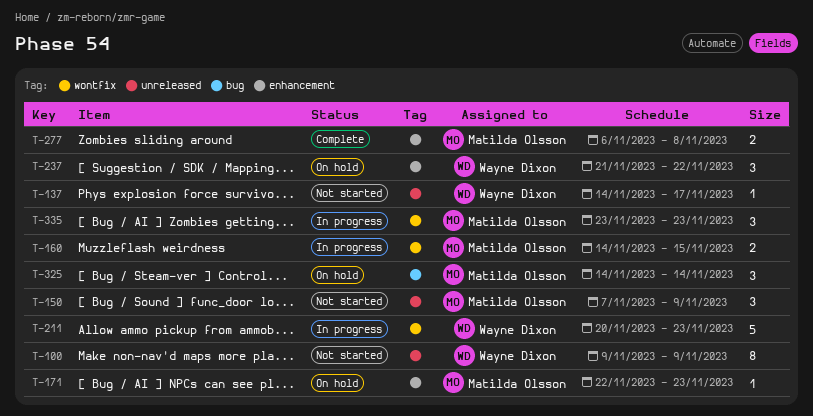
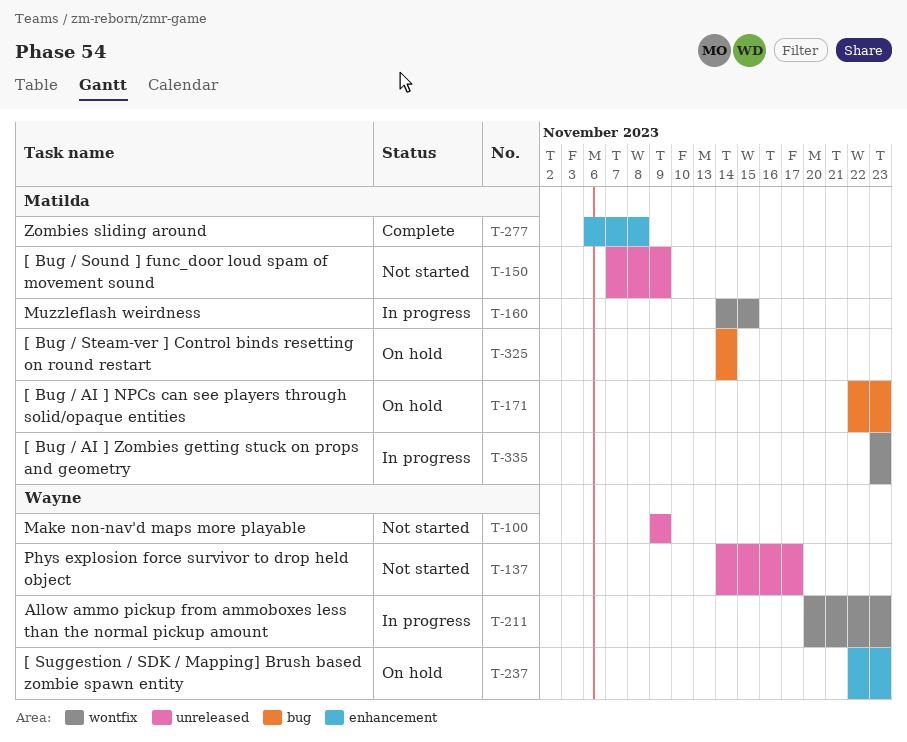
T-171, label: enhancement -> bug
T-237, start: Nov 21 -> Nov 22
T-237, due: Nov 22 -> Nov 23

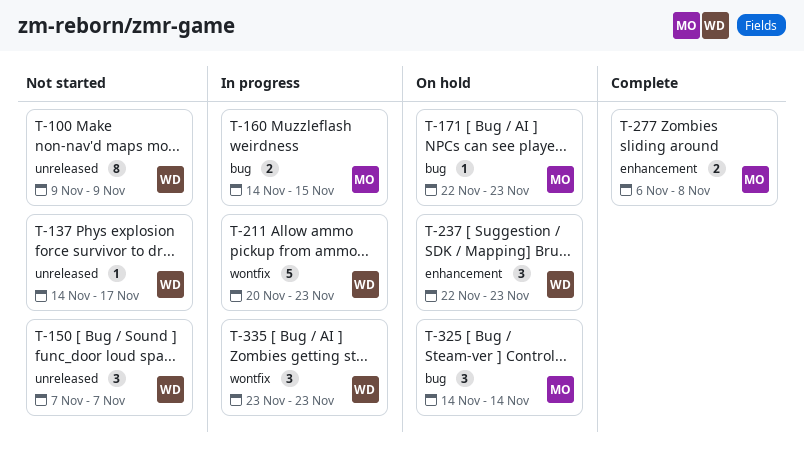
T-150, owner: Matilda -> Wayne
T-150, due: Nov 9 -> Nov 7
T-160, label: wontfix -> bug
T-335, owner: Matilda -> Wayne

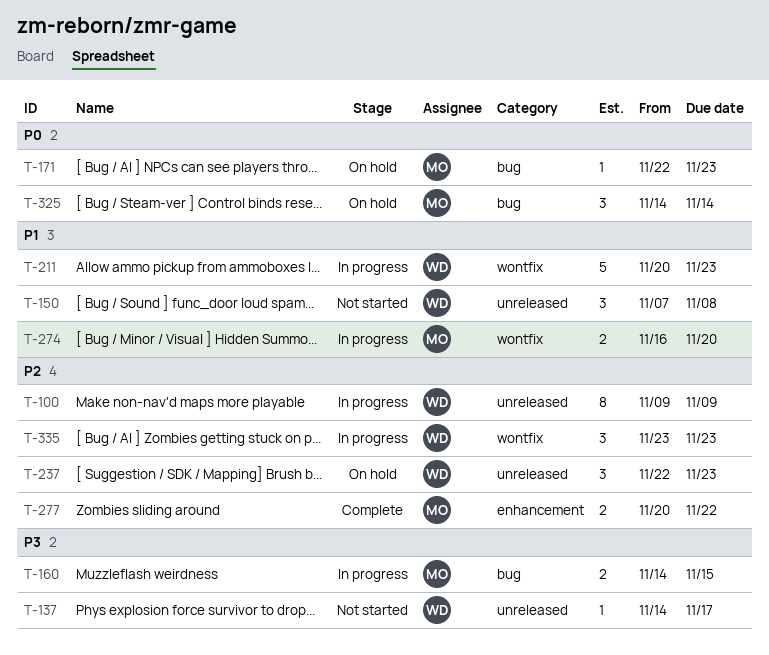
T-100, status: Not started -> In progress
T-150, due: Nov 7 -> Nov 8
T-237, label: enhancement -> unreleased
T-274: none -> present
T-277, start: Nov 6 -> Nov 20
T-277, due: Nov 8 -> Nov 22

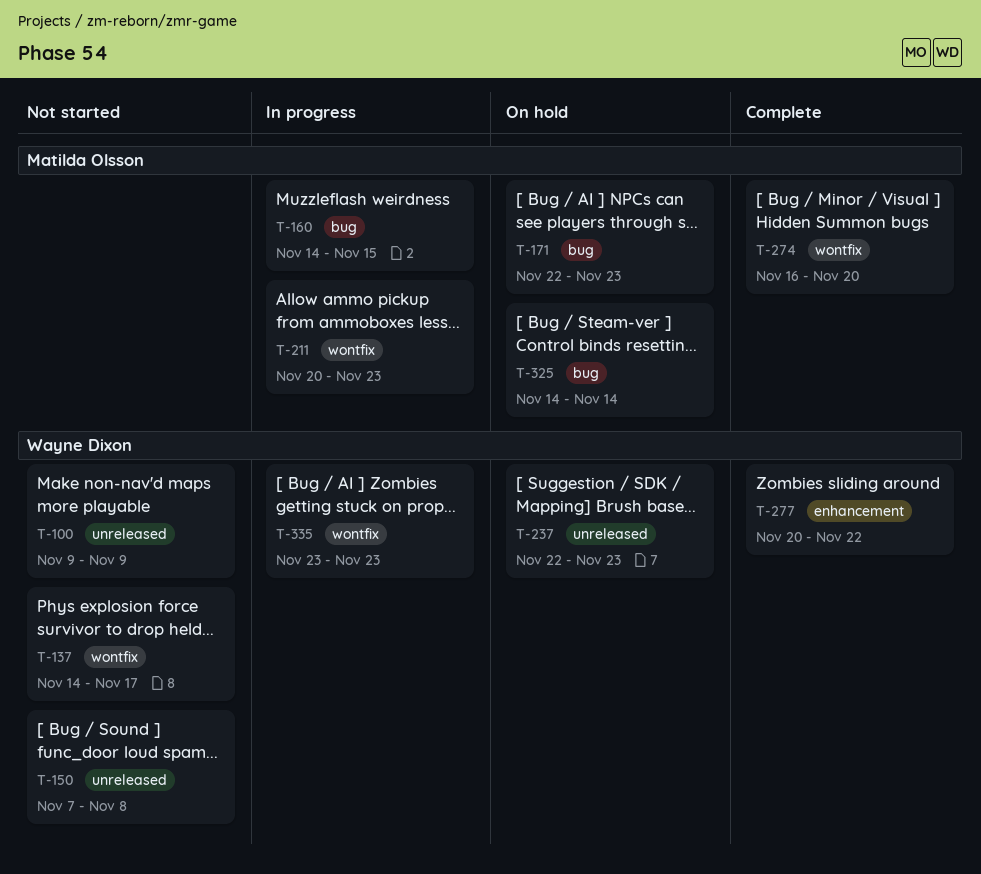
T-100, status: In progress -> Not started
T-137, label: unreleased -> wontfix
T-211, owner: Wayne Dixon -> Matilda Olsson
T-274, status: In progress -> Complete
T-277, owner: Matilda Olsson -> Wayne Dixon

